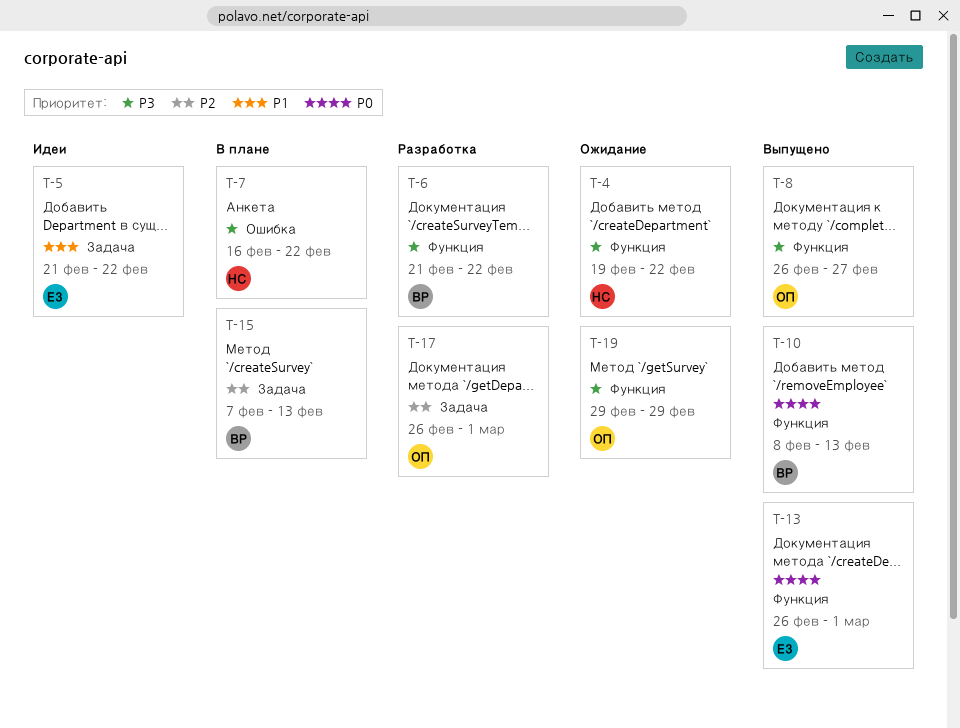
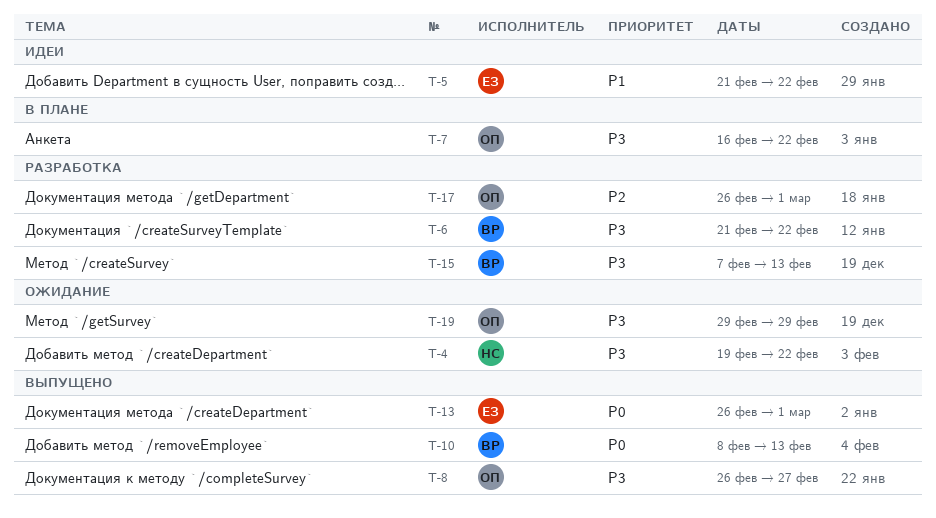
T-7, owner: НС -> ОП
T-15, status: В плане -> Разработка
T-15, priority: P2 -> P3

